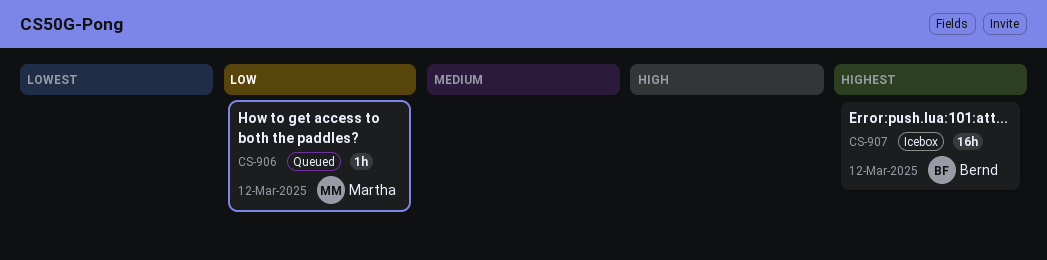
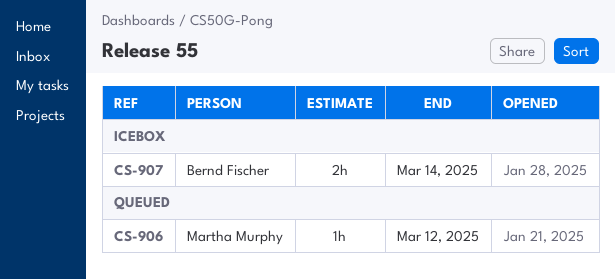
CS-907, estimate: 16h -> 2h
CS-907, due: Mar 12 -> Mar 14

